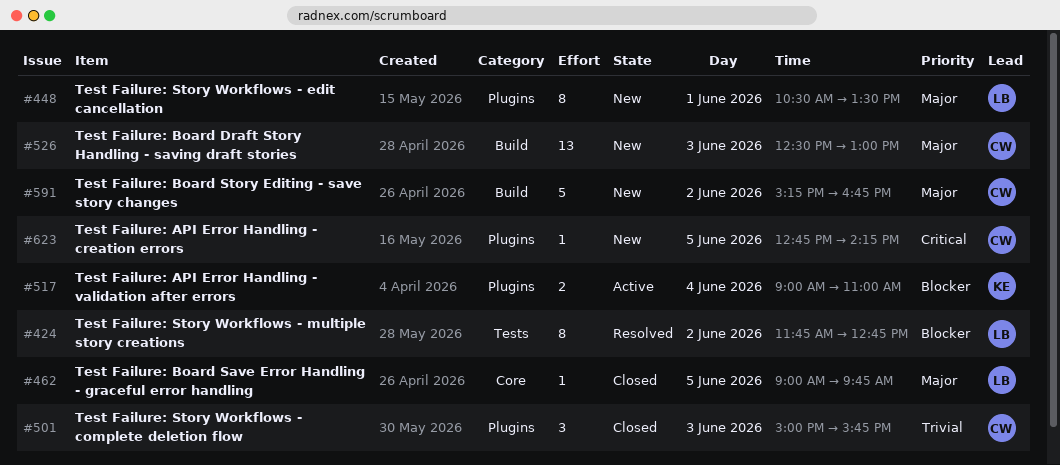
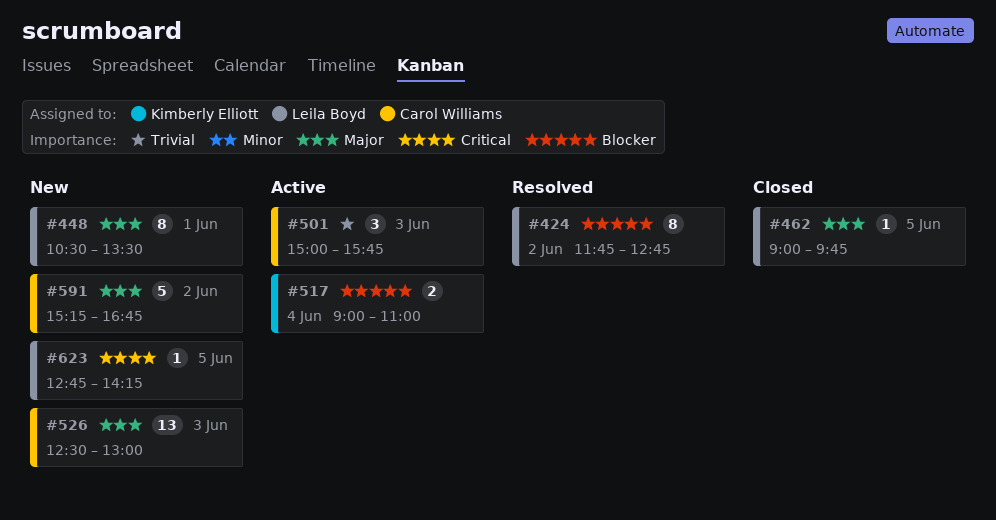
#501, status: Closed -> Active
#623, owner: Carol Williams -> Leila Boyd

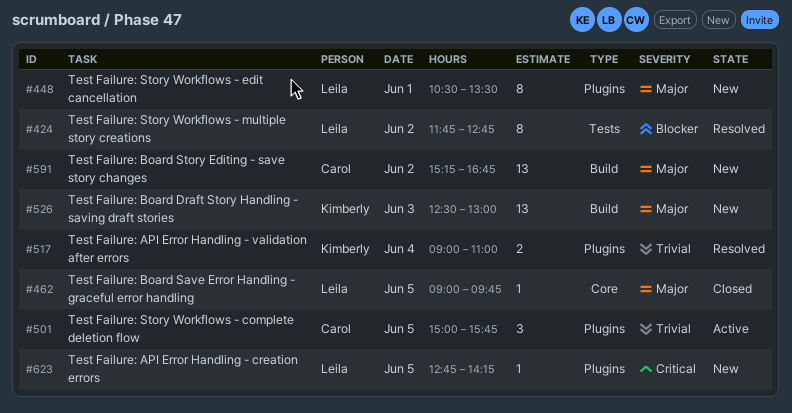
#501, day: Jun 3 -> Jun 5
#517, status: Active -> Resolved
#517, priority: Blocker -> Trivial
#526, owner: Carol Williams -> Kimberly Elliott
#591, estimate: 5 -> 13

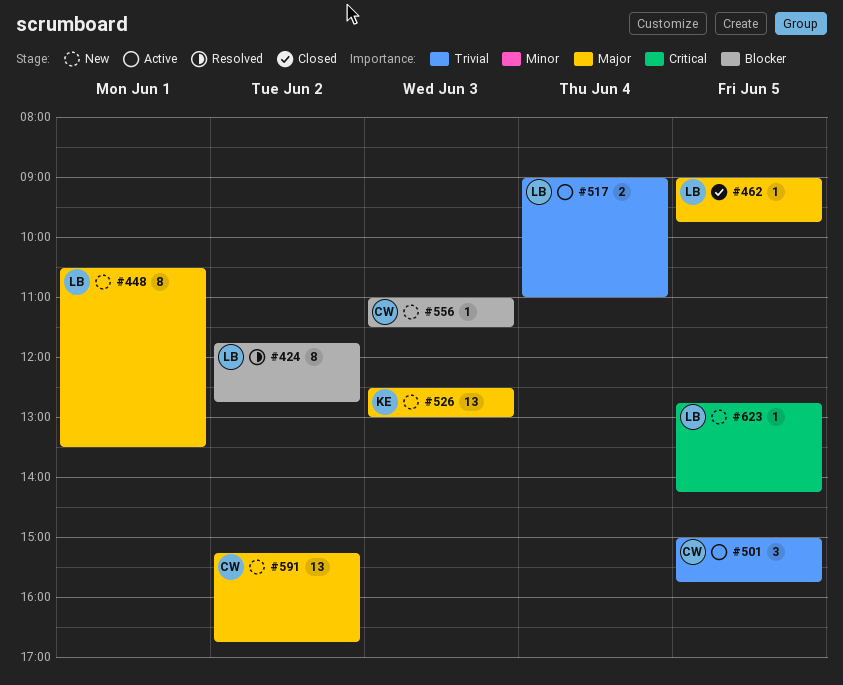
#517, status: Resolved -> Active
#517, owner: Kimberly -> Leila
#556: none -> present

